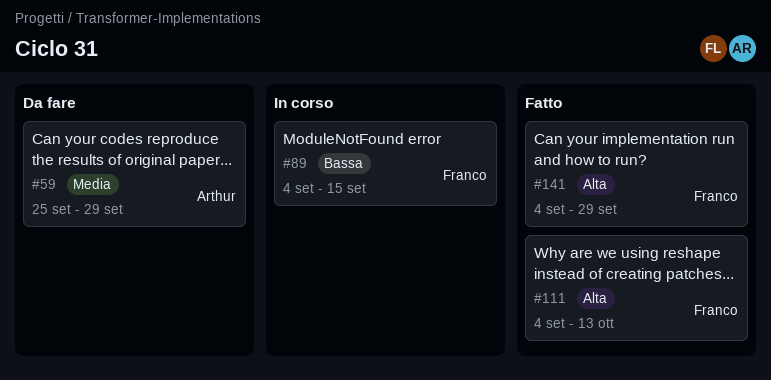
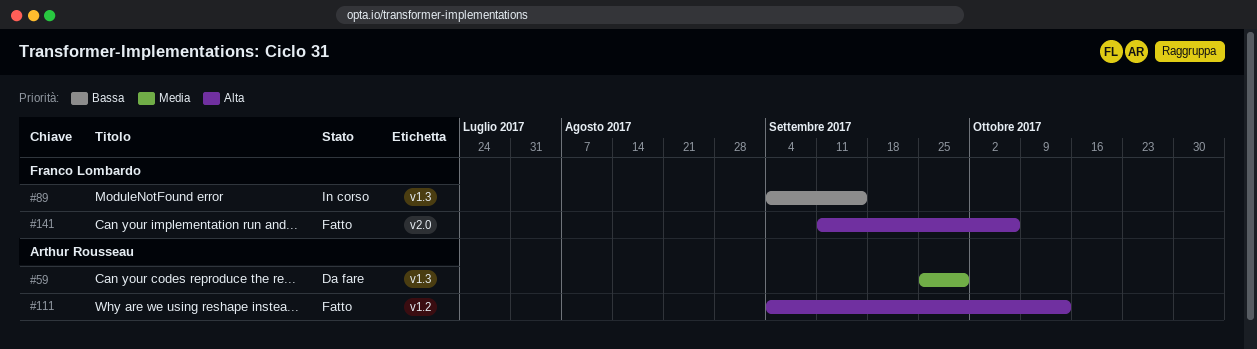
#111, owner: Franco Lombardo -> Arthur Rousseau
#141, start: Sep 4 -> Sep 11
#141, due: Sep 29 -> Oct 6

